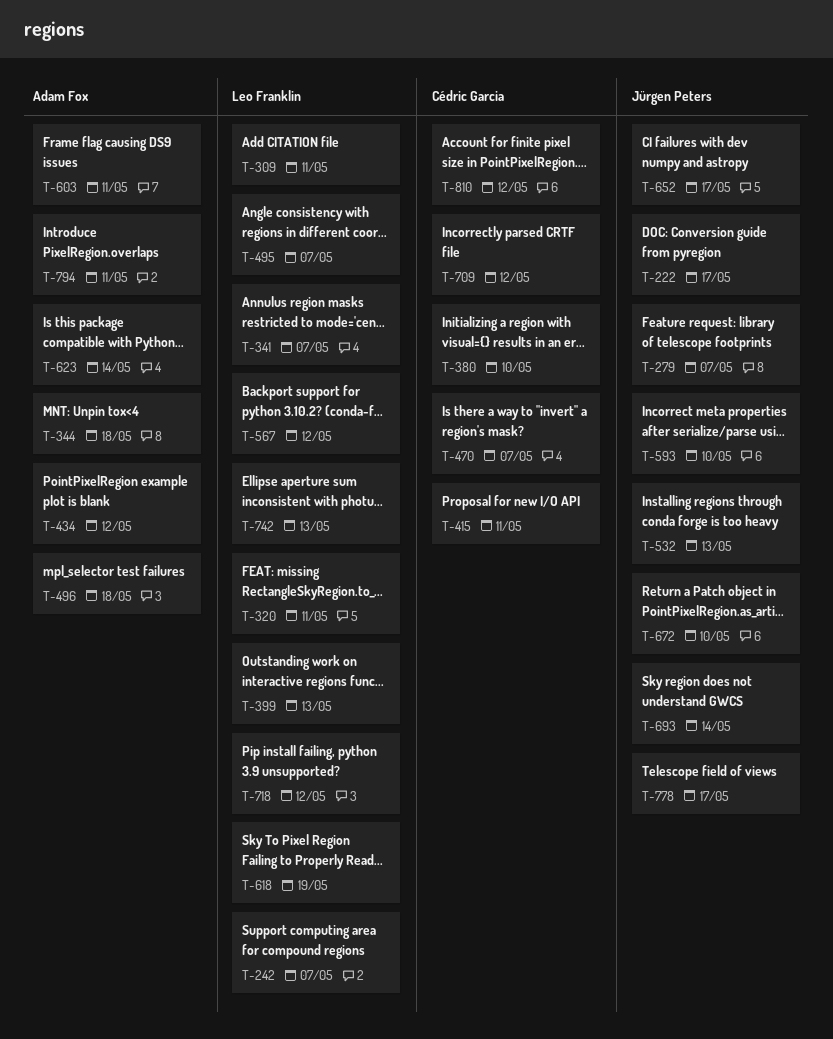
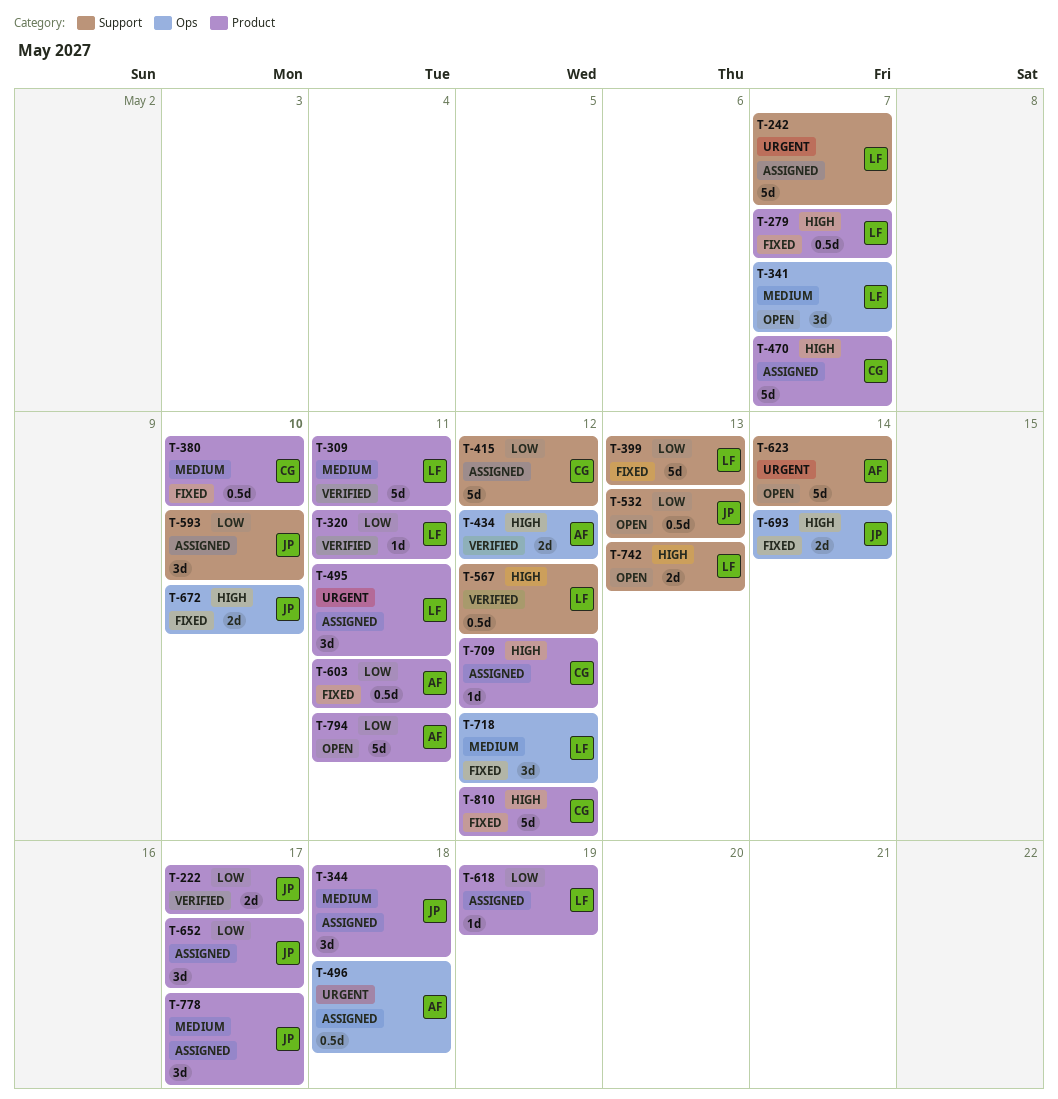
T-279, owner: Jürgen Peters -> Leo Franklin
T-344, owner: Adam Fox -> Jürgen Peters
T-415, due: May 11 -> May 12
T-495, due: May 7 -> May 11

